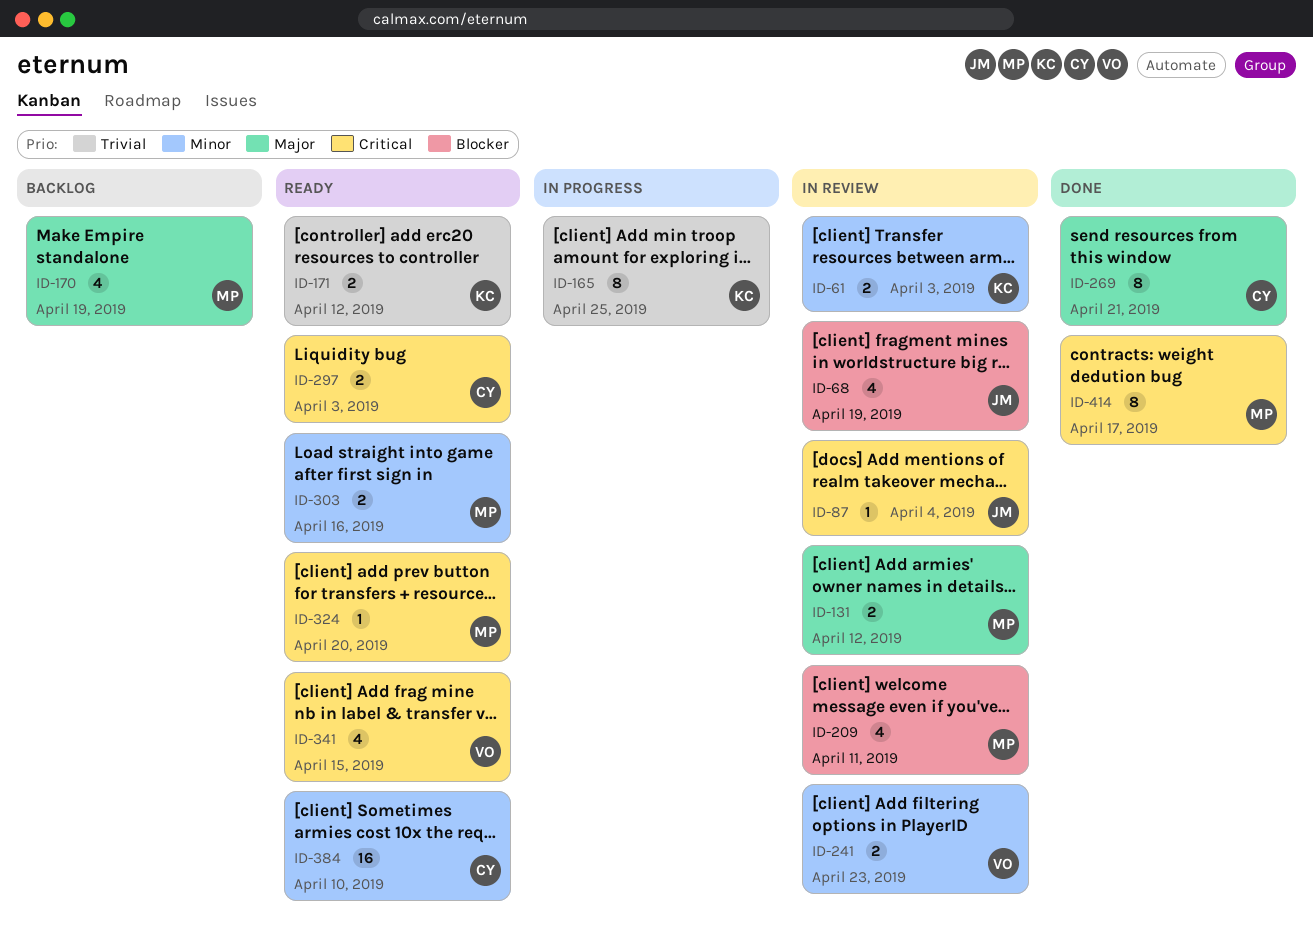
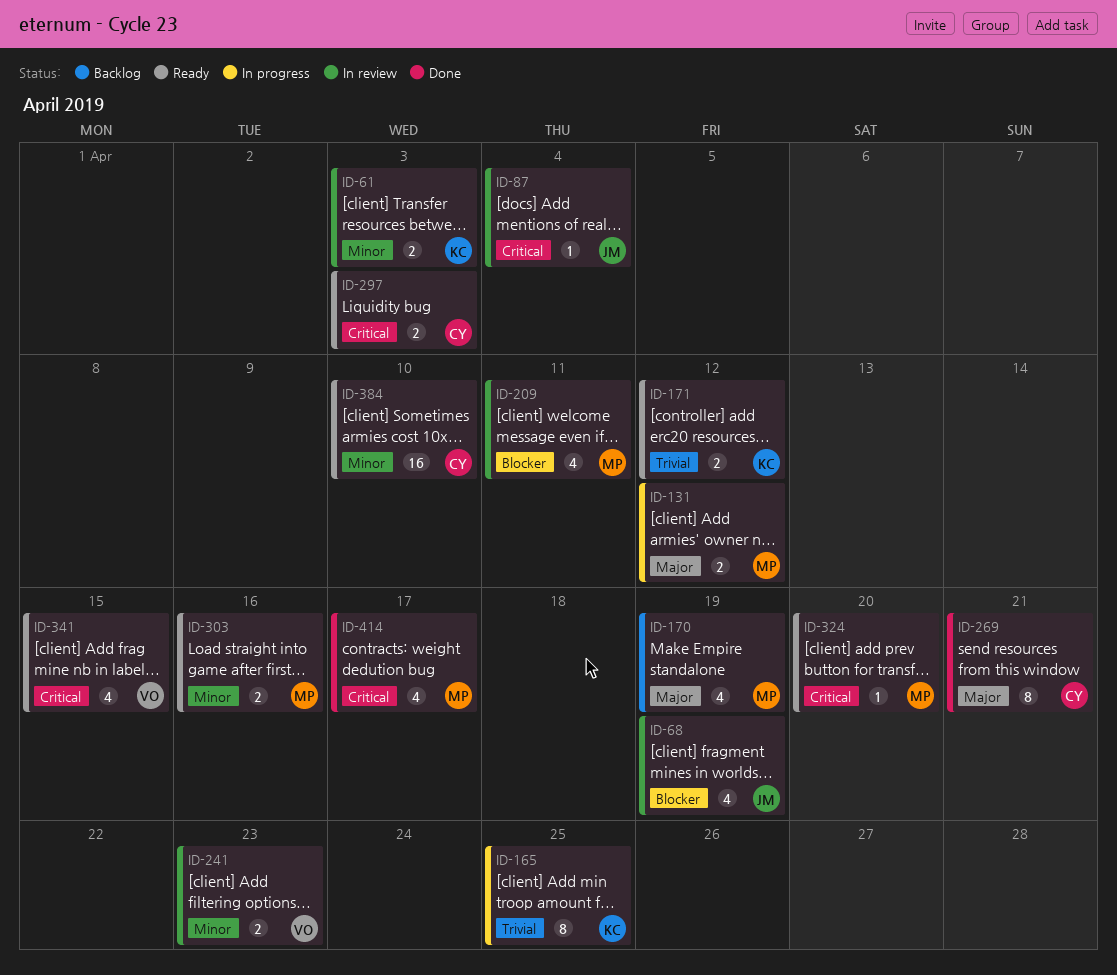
ID-131, status: In review -> In progress
ID-414, estimate: 8 -> 4

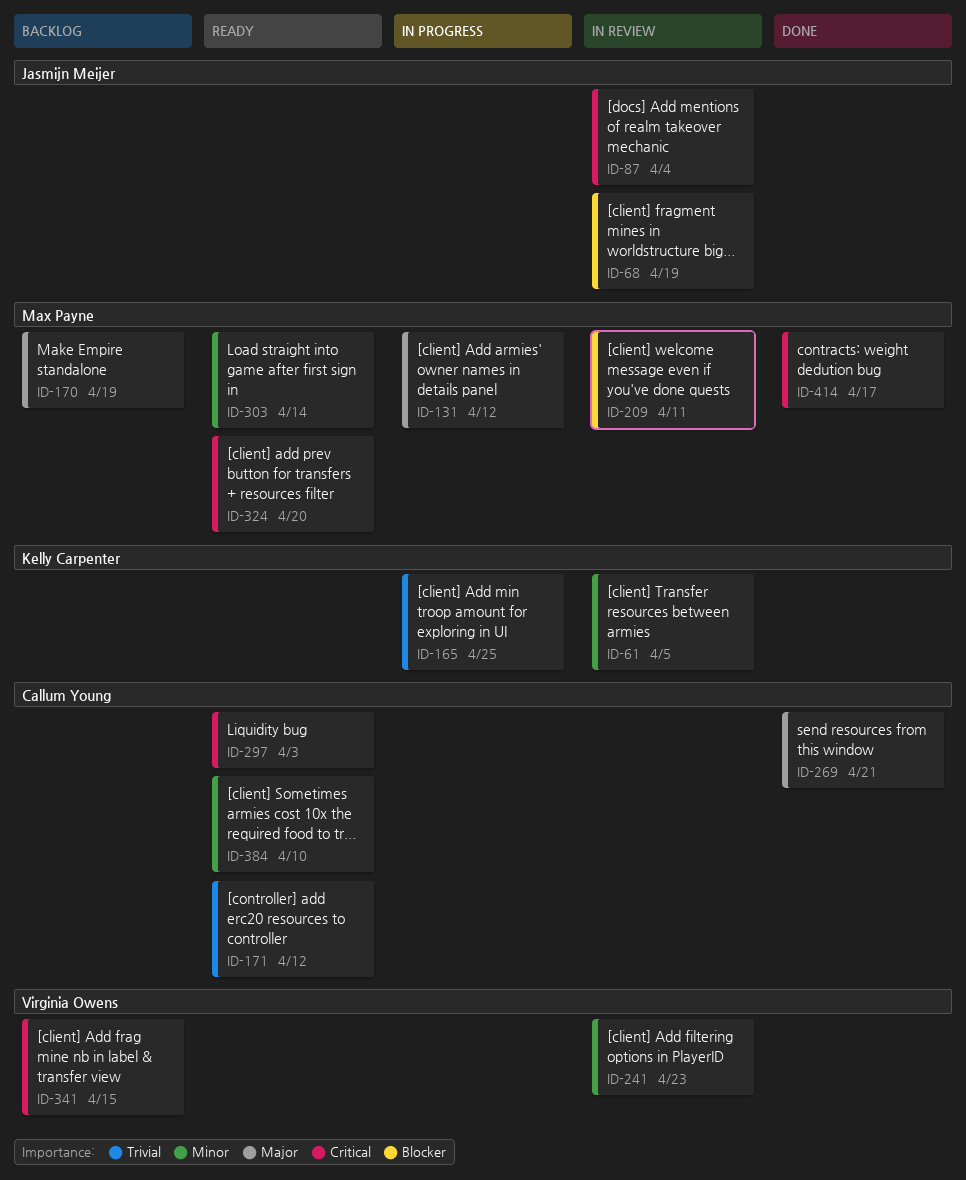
ID-61, due: Apr 3 -> Apr 5
ID-171, owner: Kelly Carpenter -> Callum Young
ID-303, due: Apr 16 -> Apr 14
ID-341, status: Ready -> Backlog

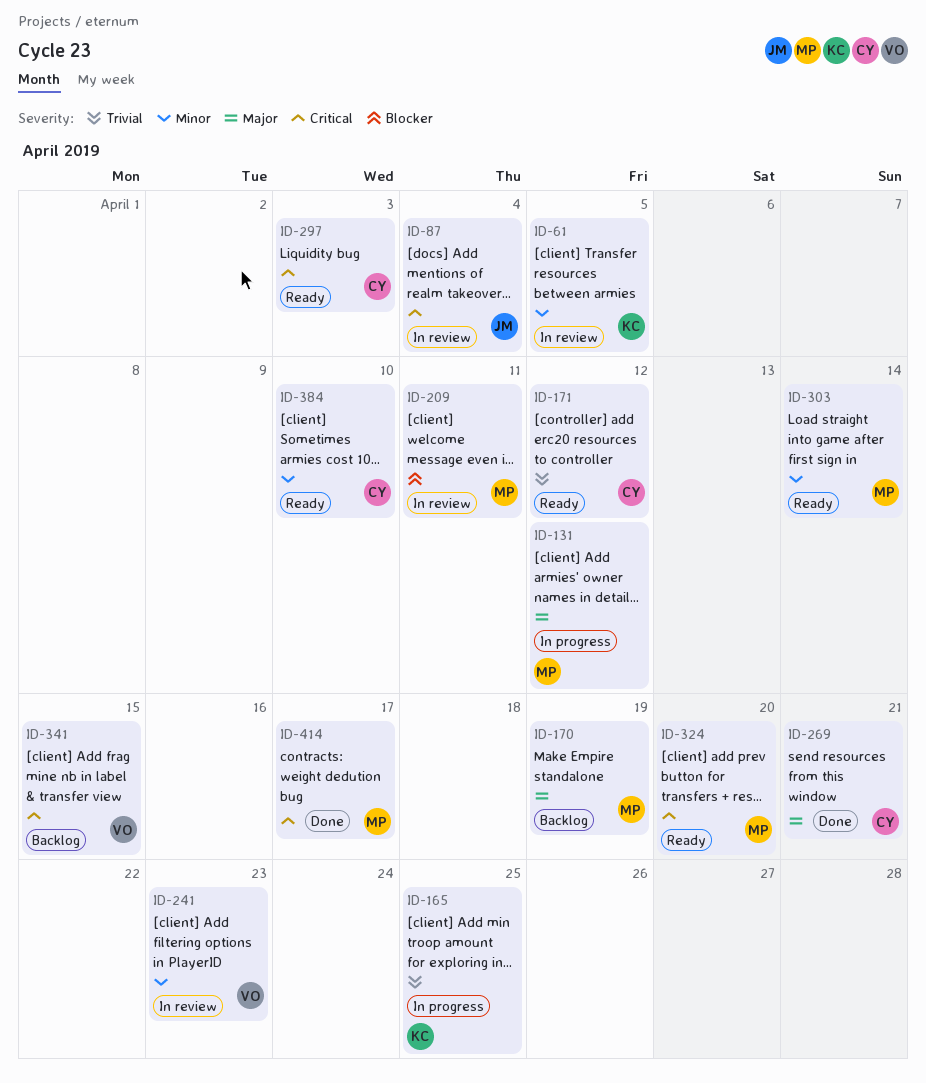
ID-68: present -> none

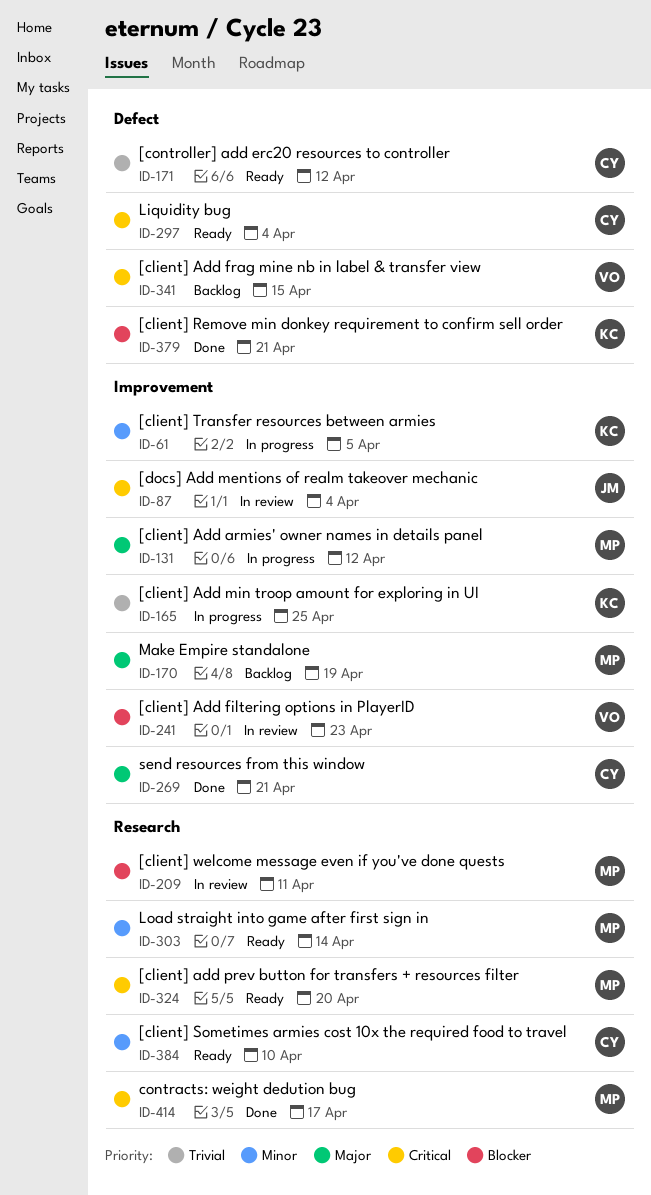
ID-61, status: In review -> In progress
ID-241, priority: Minor -> Blocker
ID-297, due: Apr 3 -> Apr 4
ID-379: none -> present

